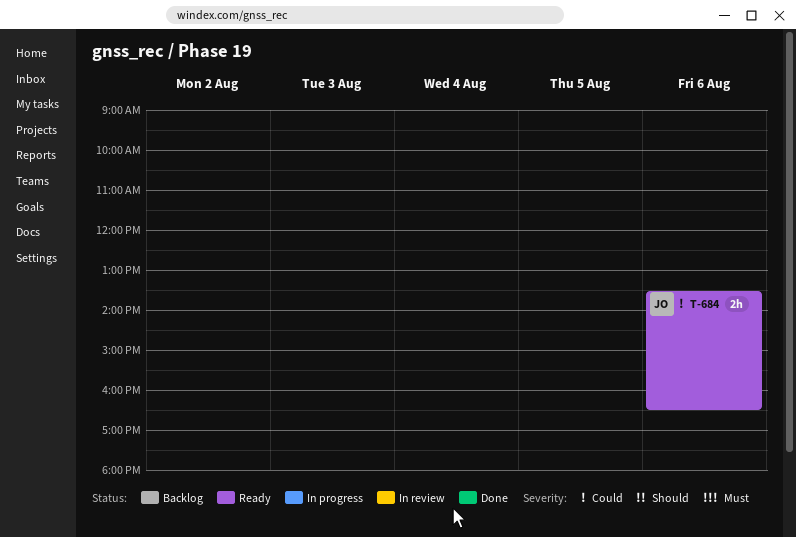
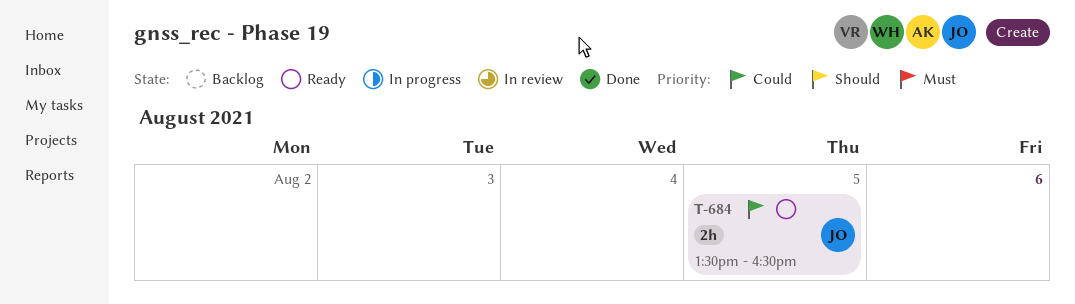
T-684, day: Aug 6 -> Aug 5

